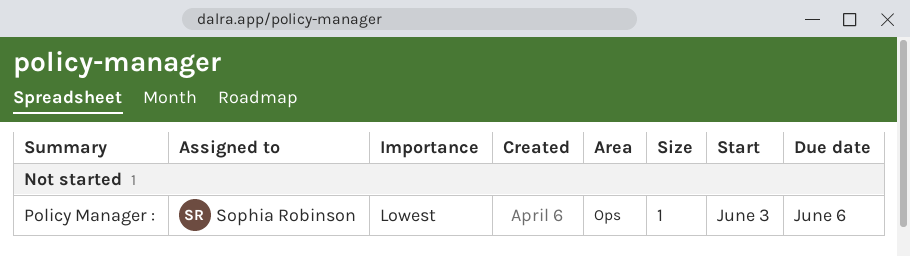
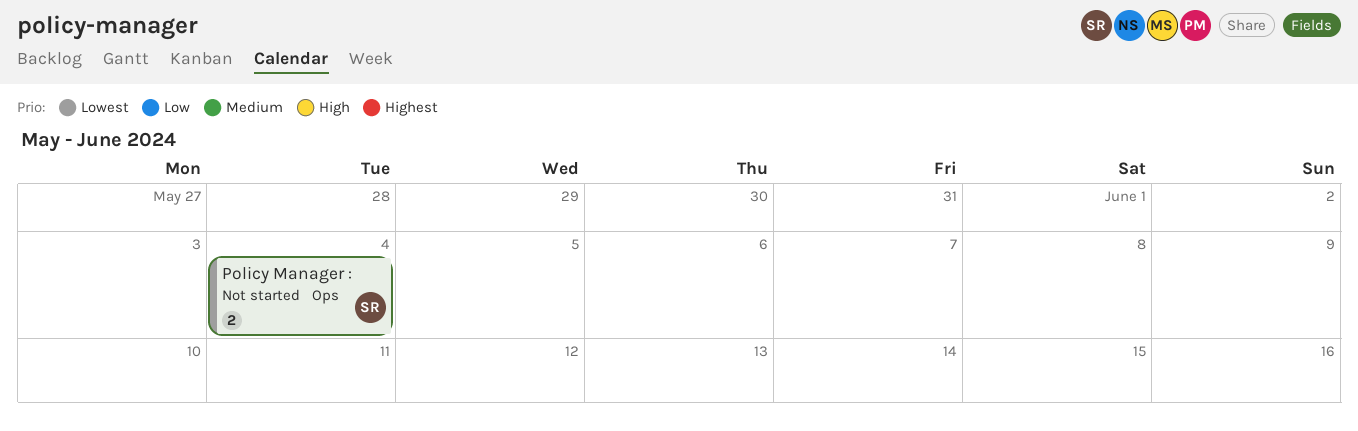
Policy Manager :, estimate: 1 -> 2
Policy Manager :, due: Jun 6 -> Jun 4

